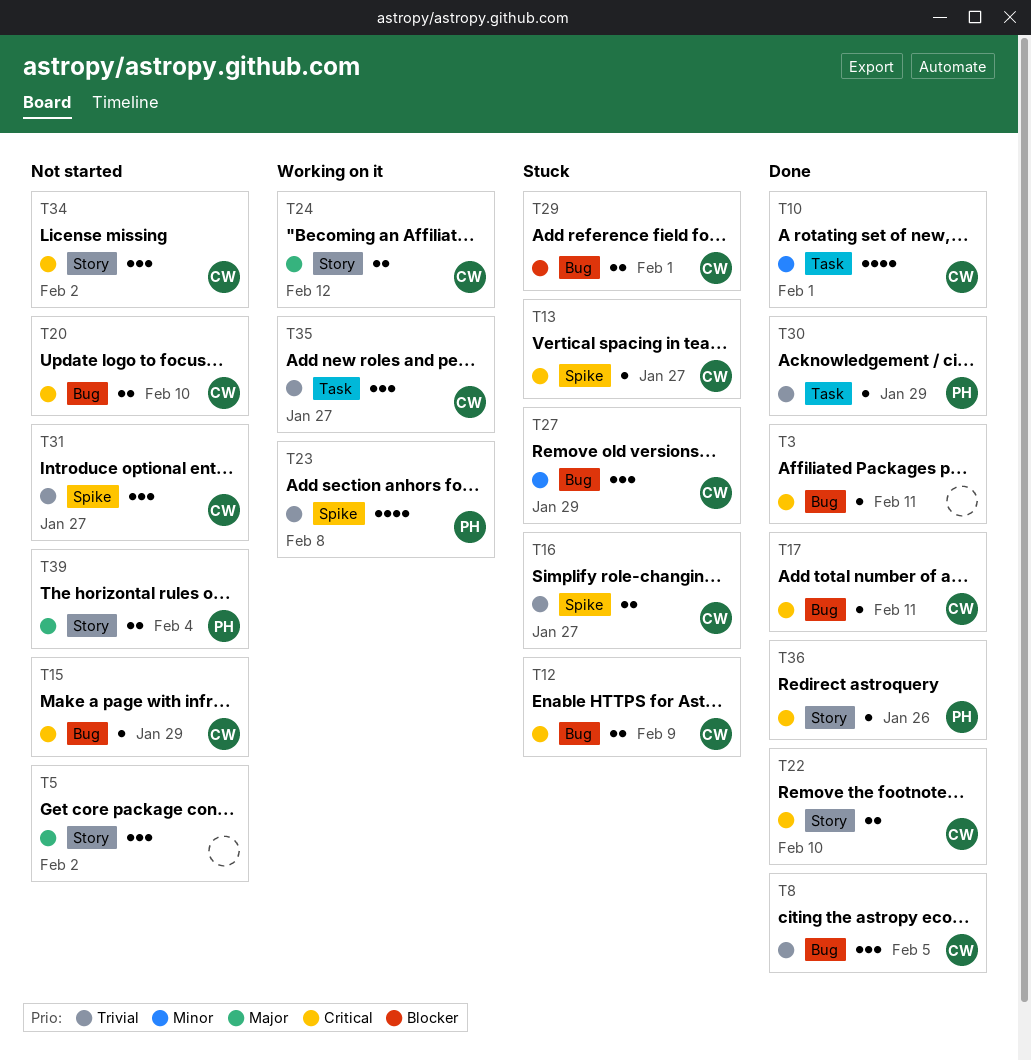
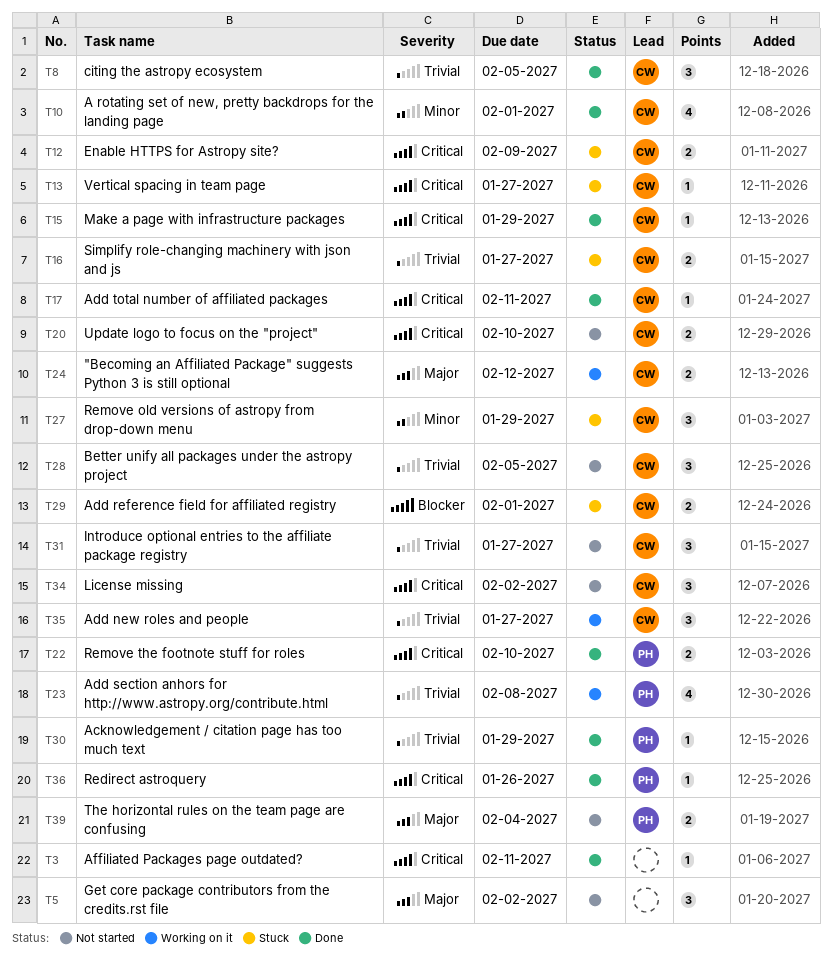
T15, status: Not started -> Done
T22, owner: CW -> PH
T28: none -> present

